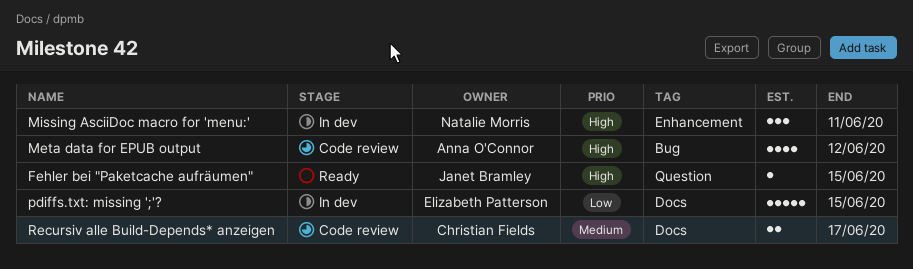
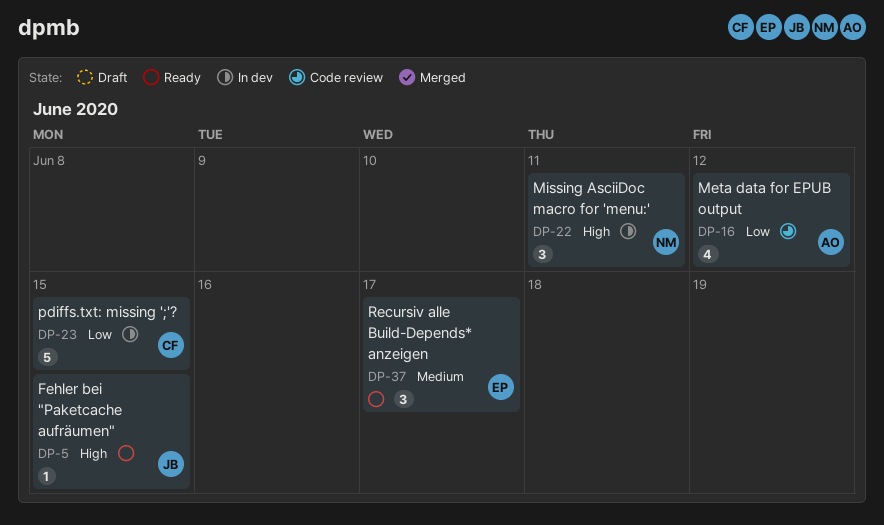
Meta data for EPUB output, priority: High -> Low
pdiffs.txt: missing ';'?, owner: Elizabeth Patterson -> Christian Fields
Recursiv alle Build-Depends* anzeigen, status: Code review -> Ready
Recursiv alle Build-Depends* anzeigen, owner: Christian Fields -> Elizabeth Patterson
Recursiv alle Build-Depends* anzeigen, estimate: 2 -> 3

